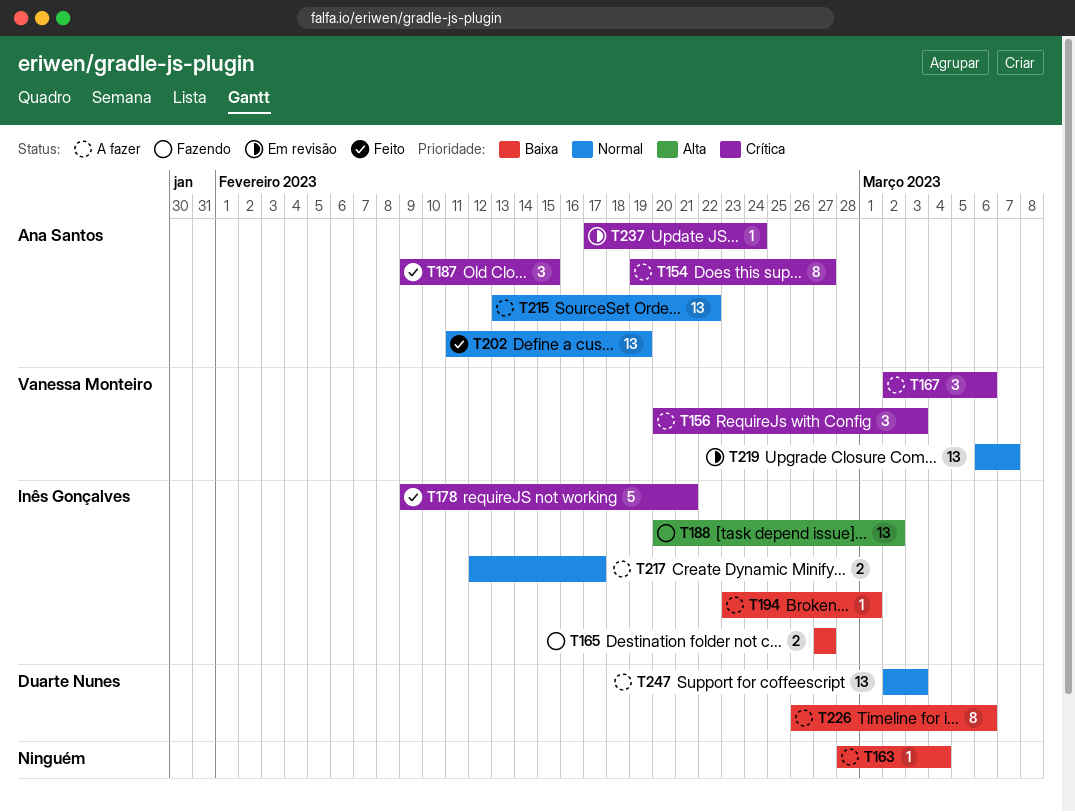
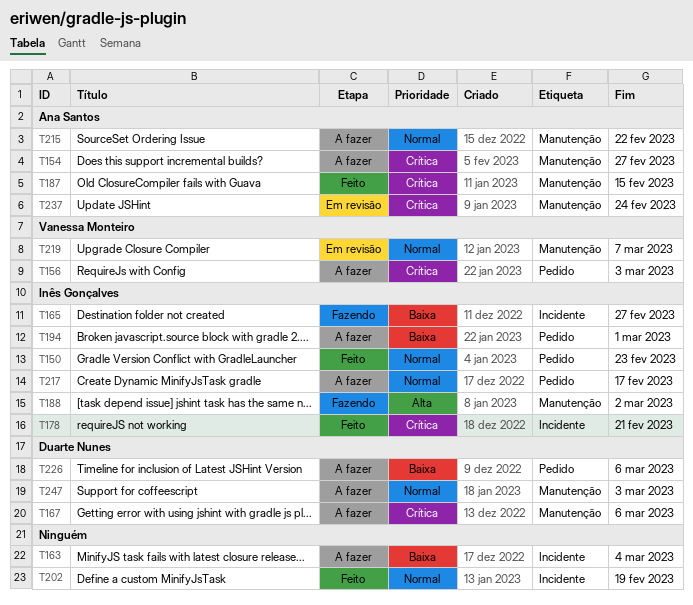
T150: none -> present
T167, owner: Vanessa Monteiro -> Duarte Nunes
T202, owner: Ana Santos -> none

